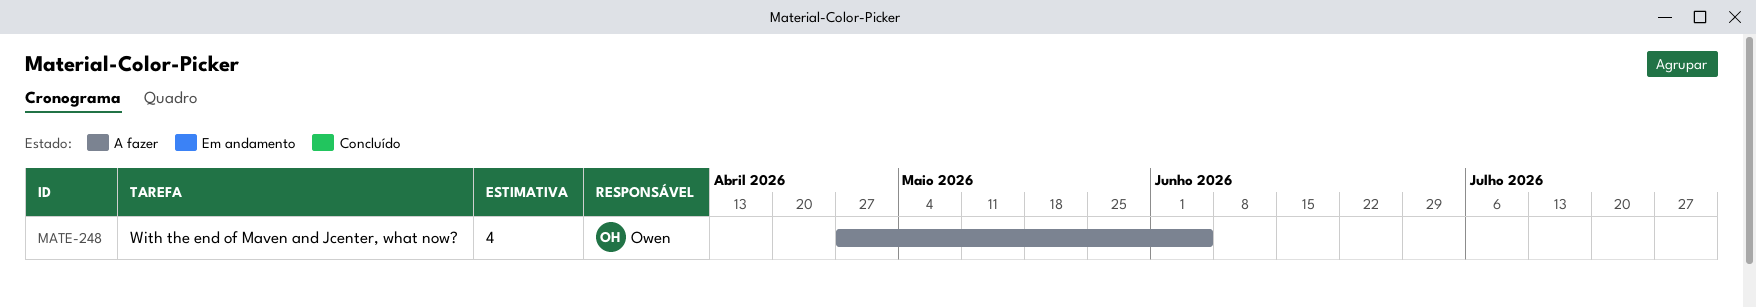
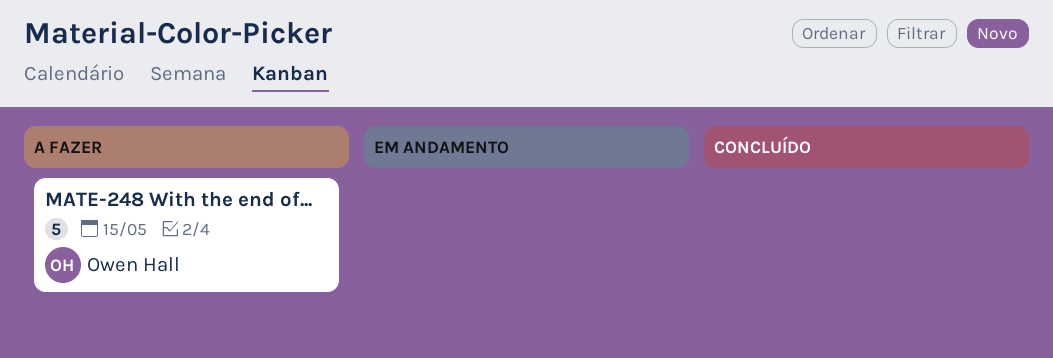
MATE-248, estimate: 4 -> 5
MATE-248, due: Jun 5 -> May 15

